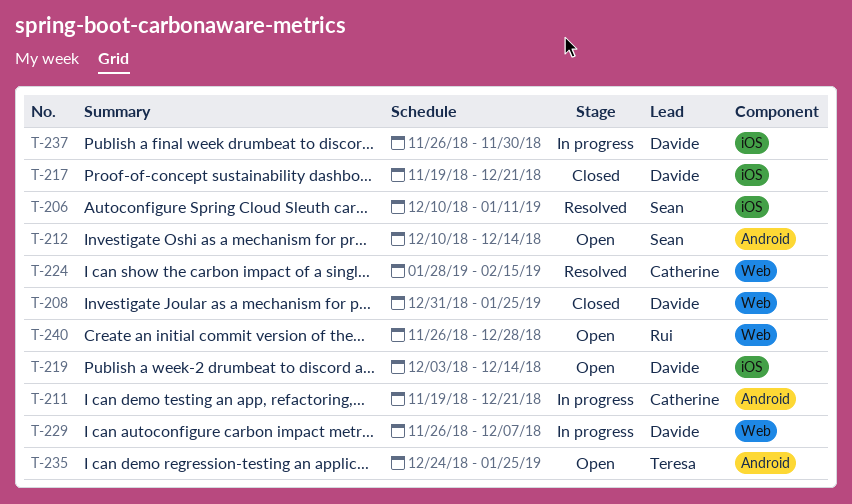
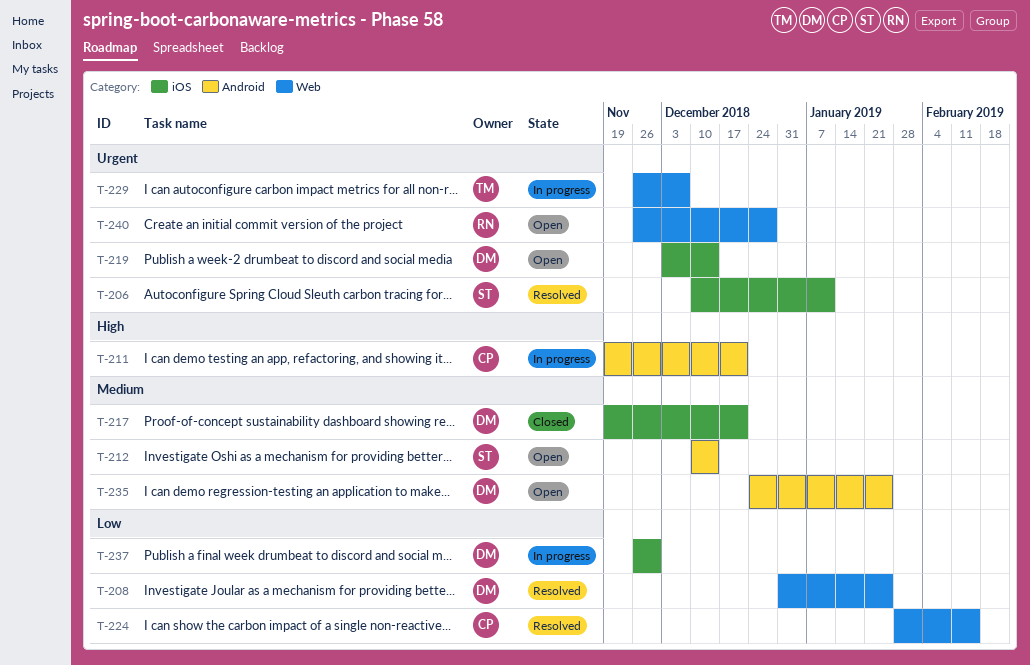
T-208, status: Closed -> Resolved
T-229, owner: Davide -> Teresa
T-235, owner: Teresa -> Davide

